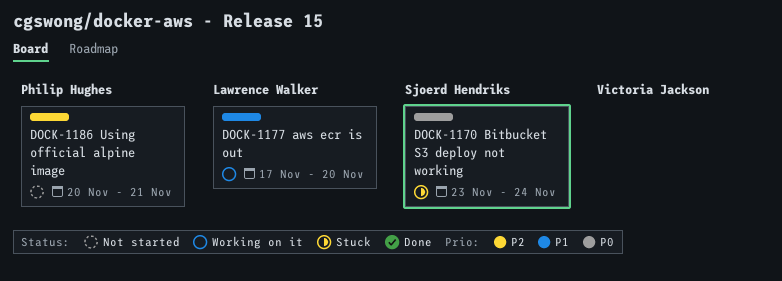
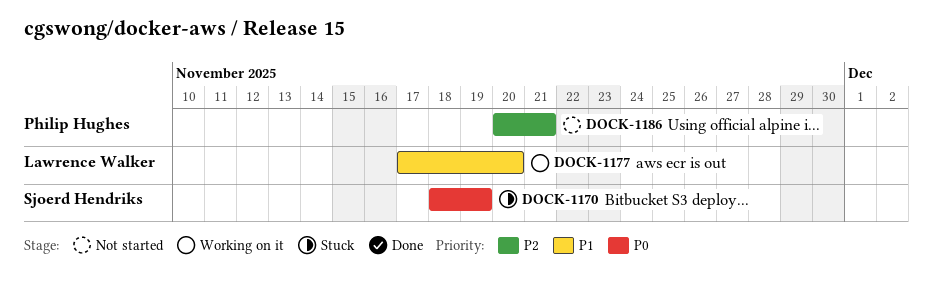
DOCK-1170, start: Nov 23 -> Nov 18
DOCK-1170, due: Nov 24 -> Nov 19

